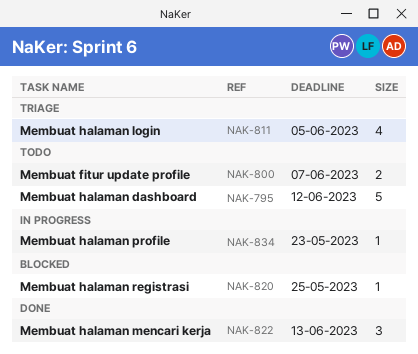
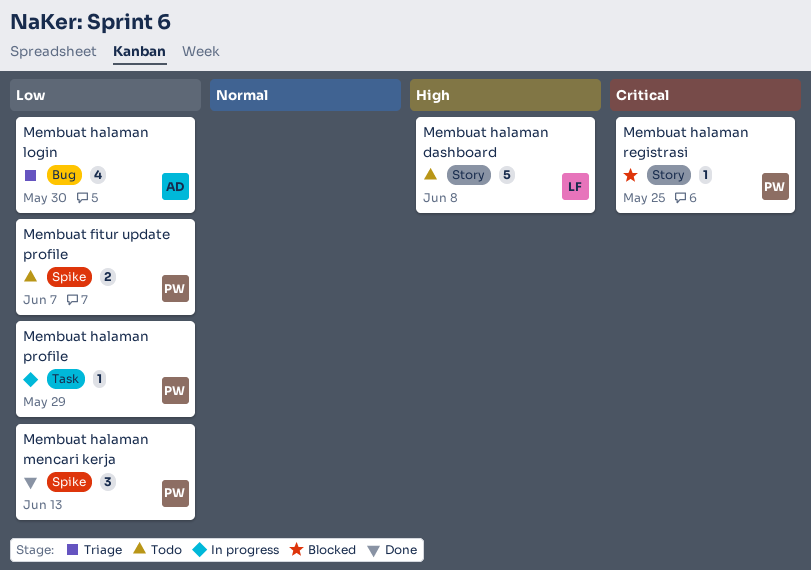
Membuat halaman dashboard, due: Jun 12 -> Jun 8
Membuat halaman login, due: Jun 5 -> May 30
Membuat halaman profile, due: May 23 -> May 29

